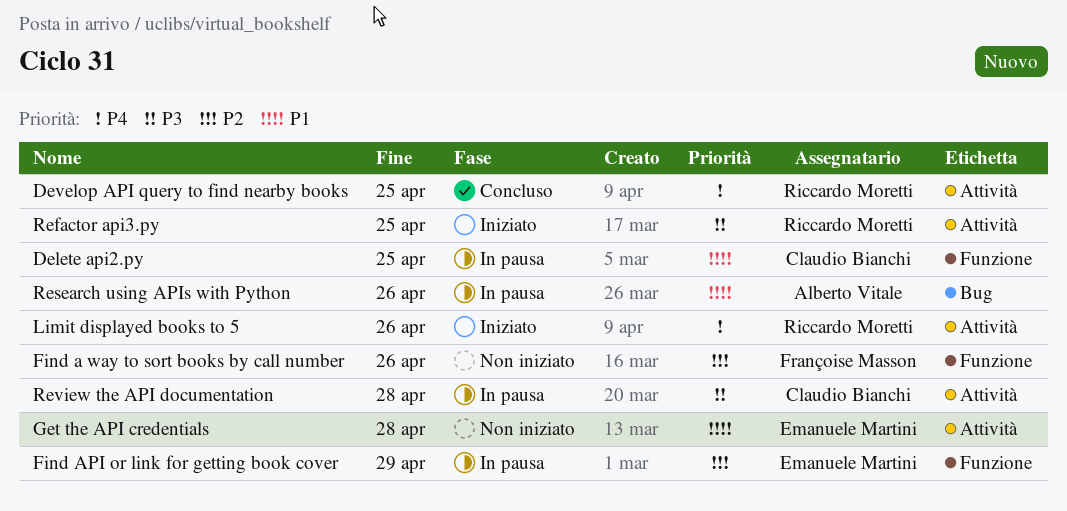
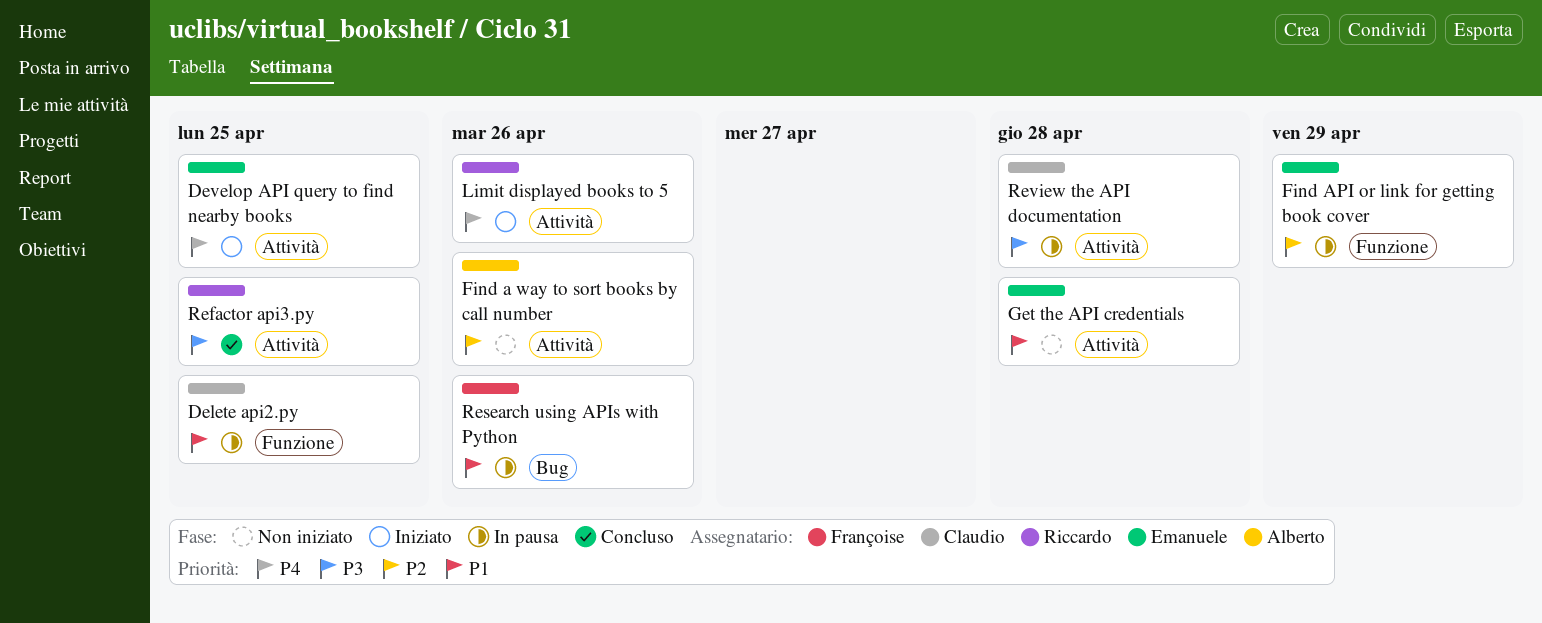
Develop API query to find nearby books, status: Concluso -> Iniziato
Develop API query to find nearby books, owner: Riccardo Moretti -> Emanuele Martini
Find a way to sort books by call number, owner: Françoise Masson -> Alberto Vitale
Find a way to sort books by call number, label: Funzione -> Attività
Refactor api3.py, status: Iniziato -> Concluso
Research using APIs with Python, owner: Alberto Vitale -> Françoise Masson

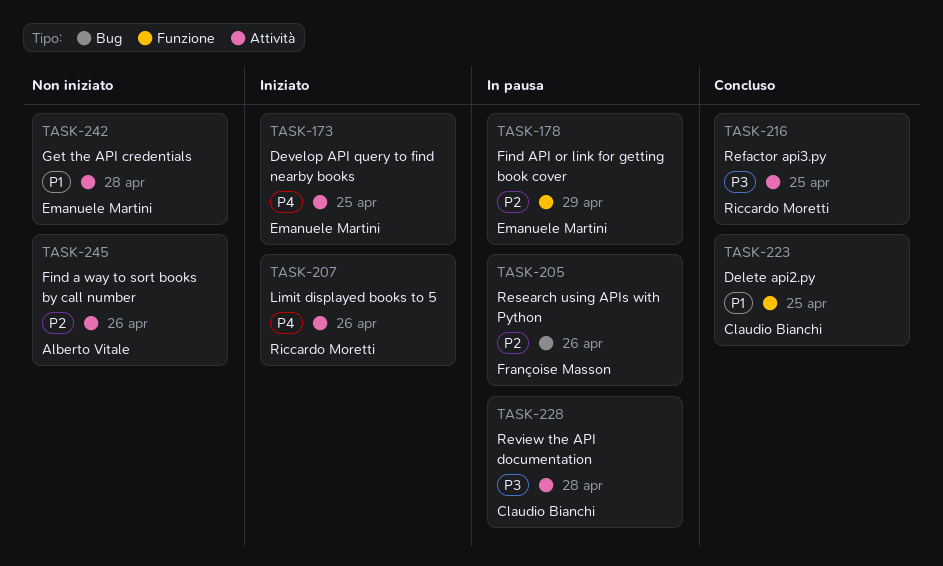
Delete api2.py, status: In pausa -> Concluso
Research using APIs with Python, priority: P1 -> P2

